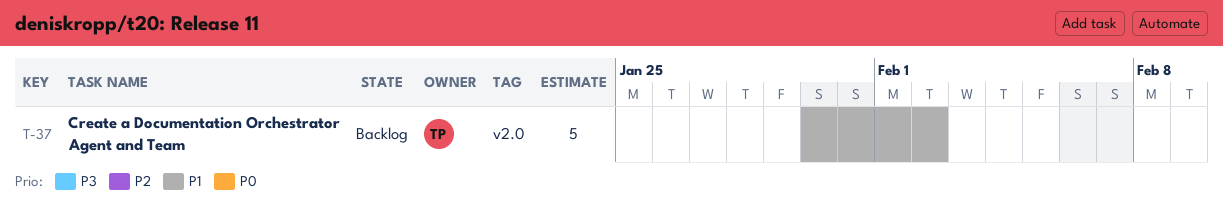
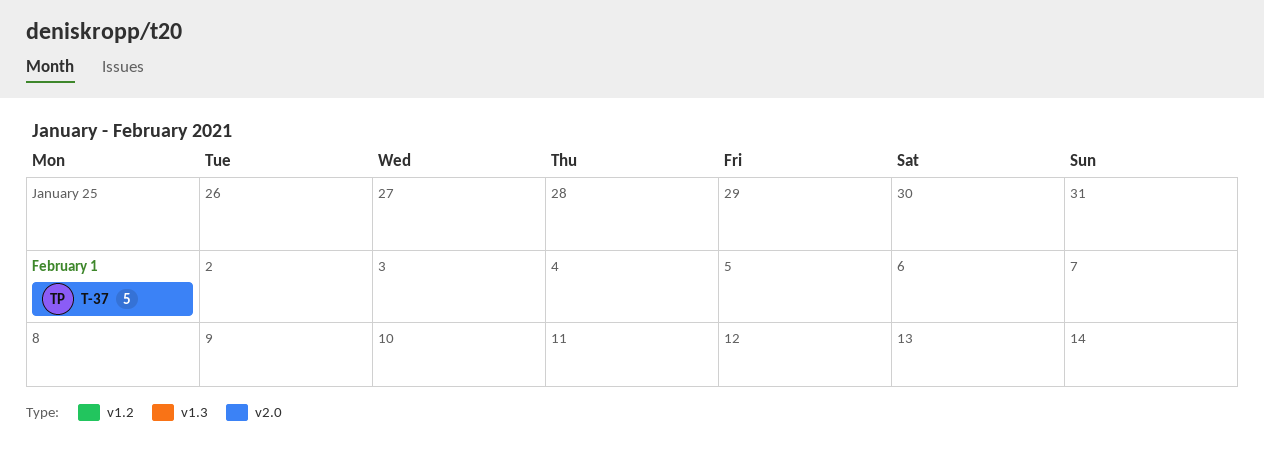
T-37, start: Jan 30 -> Feb 1
T-37, due: Feb 2 -> Feb 1

